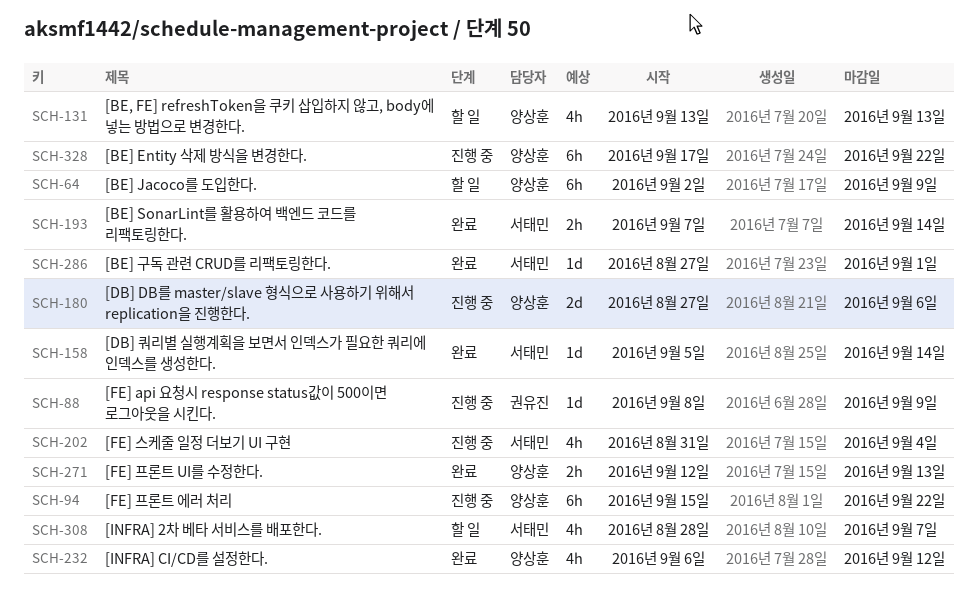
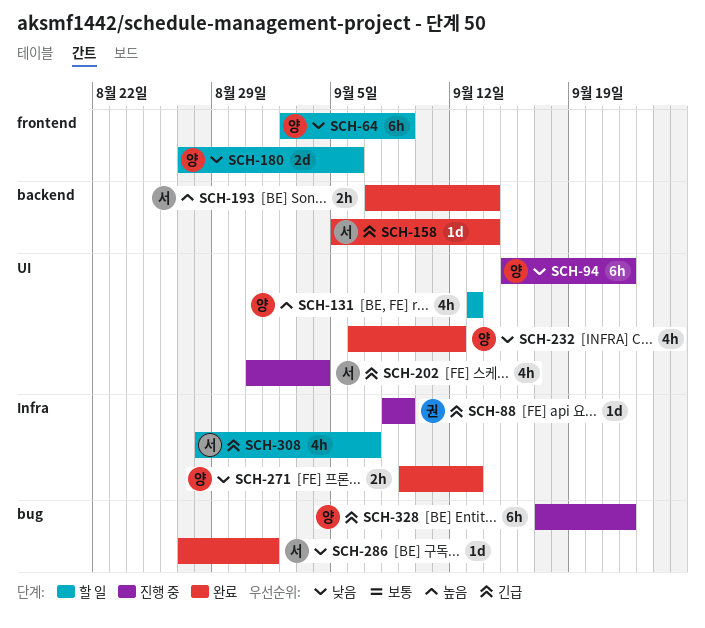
SCH-180, status: 진행 중 -> 할 일
SCH-271, start: Sep 12 -> Sep 9

